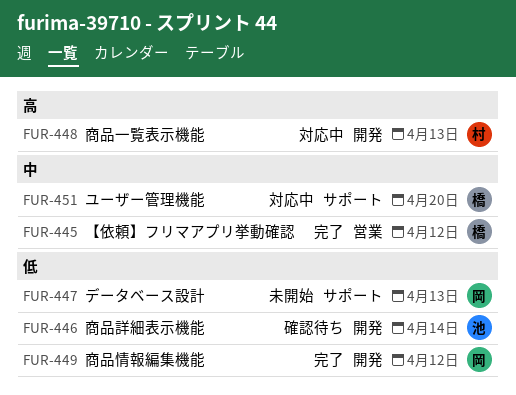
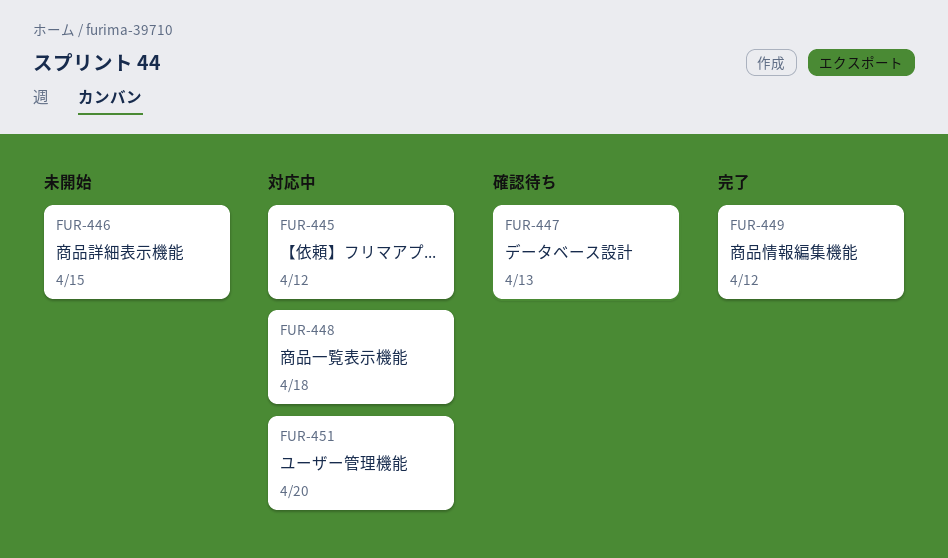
FUR-445, status: 完了 -> 対応中
FUR-446, status: 確認待ち -> 未開始
FUR-446, due: Apr 14 -> Apr 15
FUR-447, status: 未開始 -> 確認待ち
FUR-448, due: Apr 13 -> Apr 18

